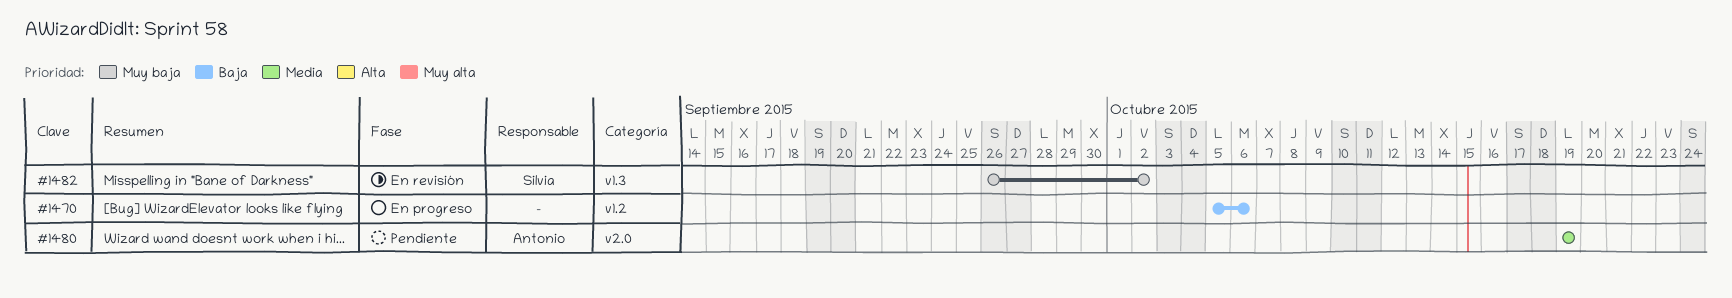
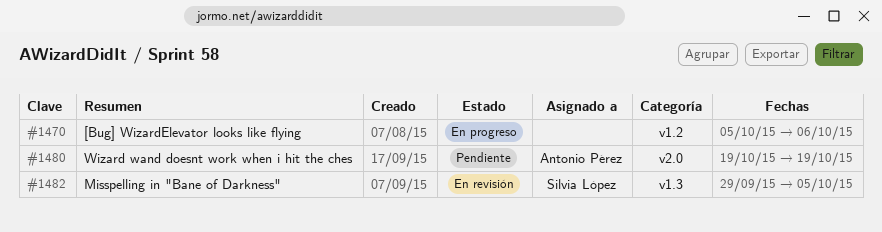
#1482, start: Sep 26 -> Sep 29
#1482, due: Oct 2 -> Oct 5

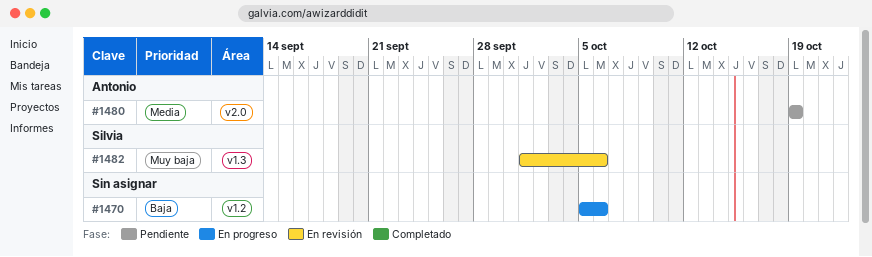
#1482, start: Sep 29 -> Oct 1
#1482, due: Oct 5 -> Oct 6

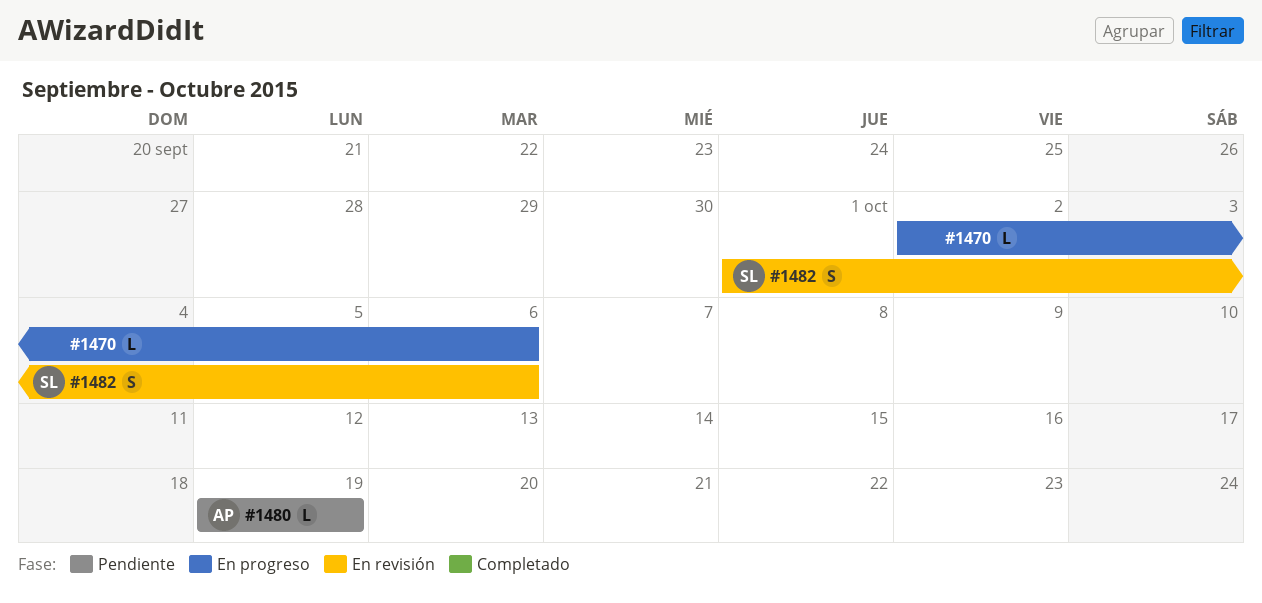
#1470, start: Oct 5 -> Oct 2

